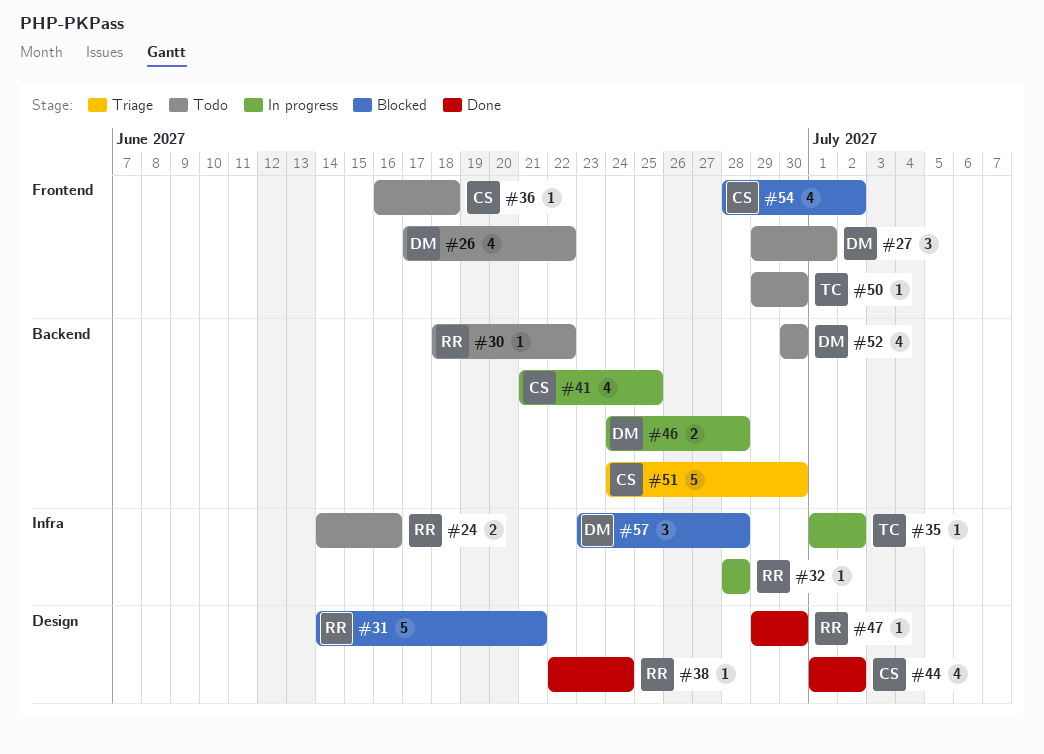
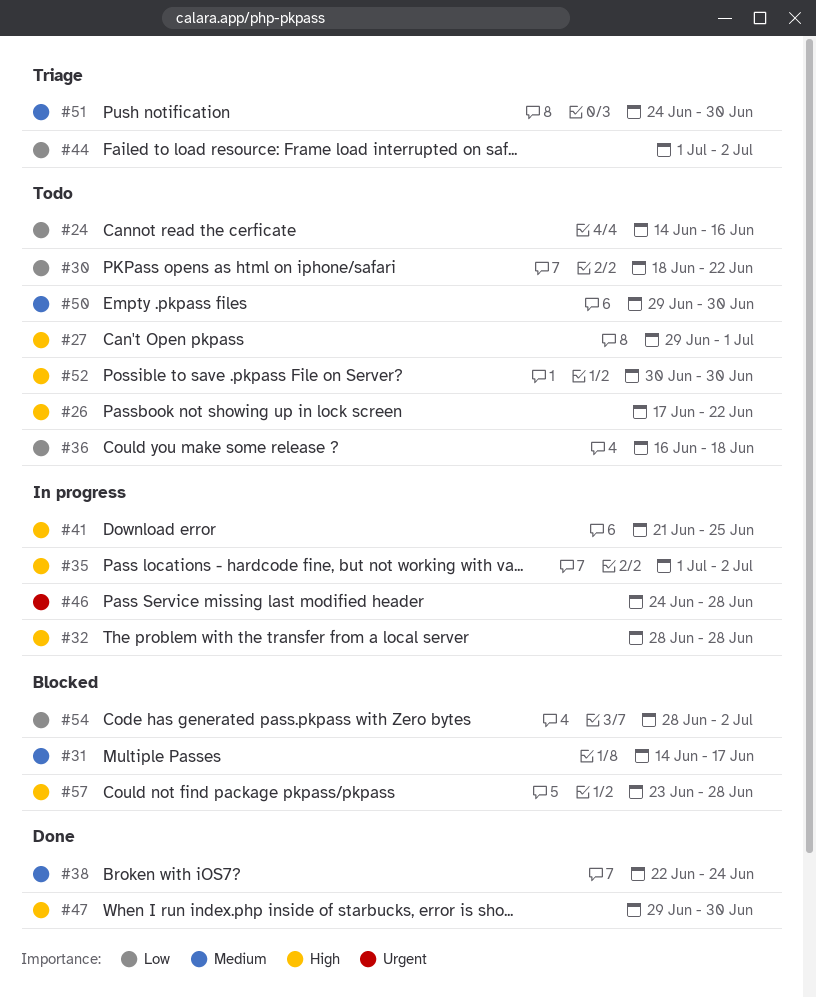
#31, due: Jun 21 -> Jun 17
#44, status: Done -> Triage

